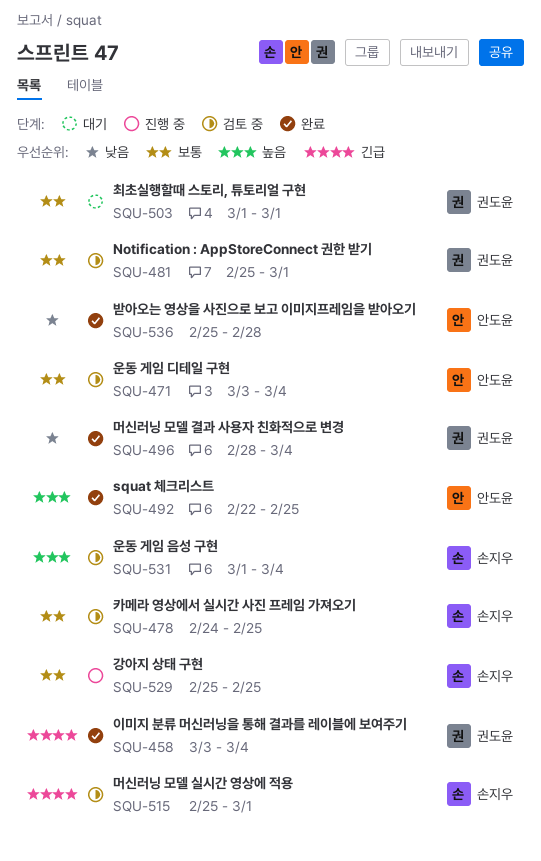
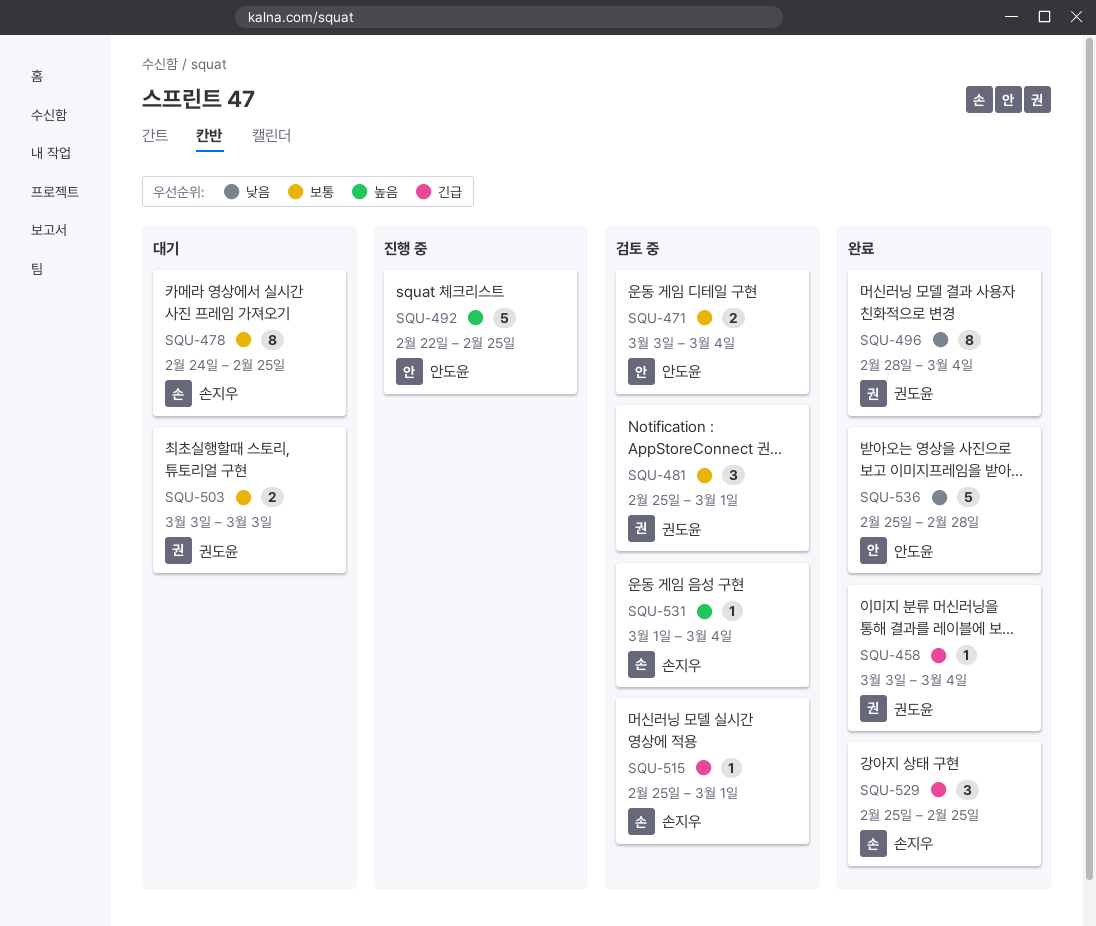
SQU-478, status: 검토 중 -> 대기
SQU-492, status: 완료 -> 진행 중
SQU-503, start: Mar 1 -> Mar 3
SQU-503, due: Mar 1 -> Mar 3
SQU-529, status: 진행 중 -> 완료
SQU-529, priority: 보통 -> 긴급

